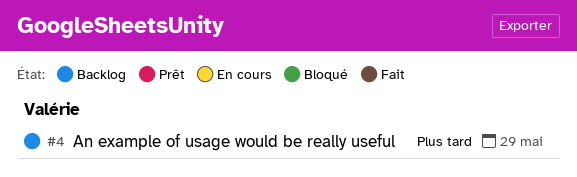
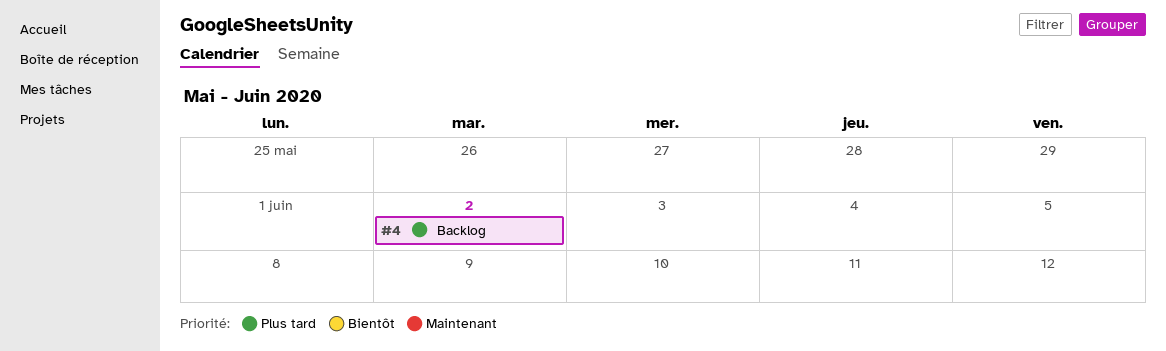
#4, due: May 29 -> Jun 2

